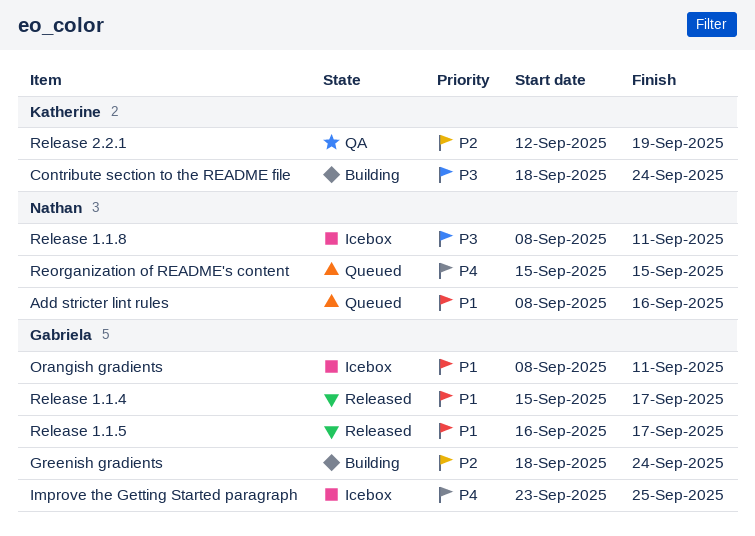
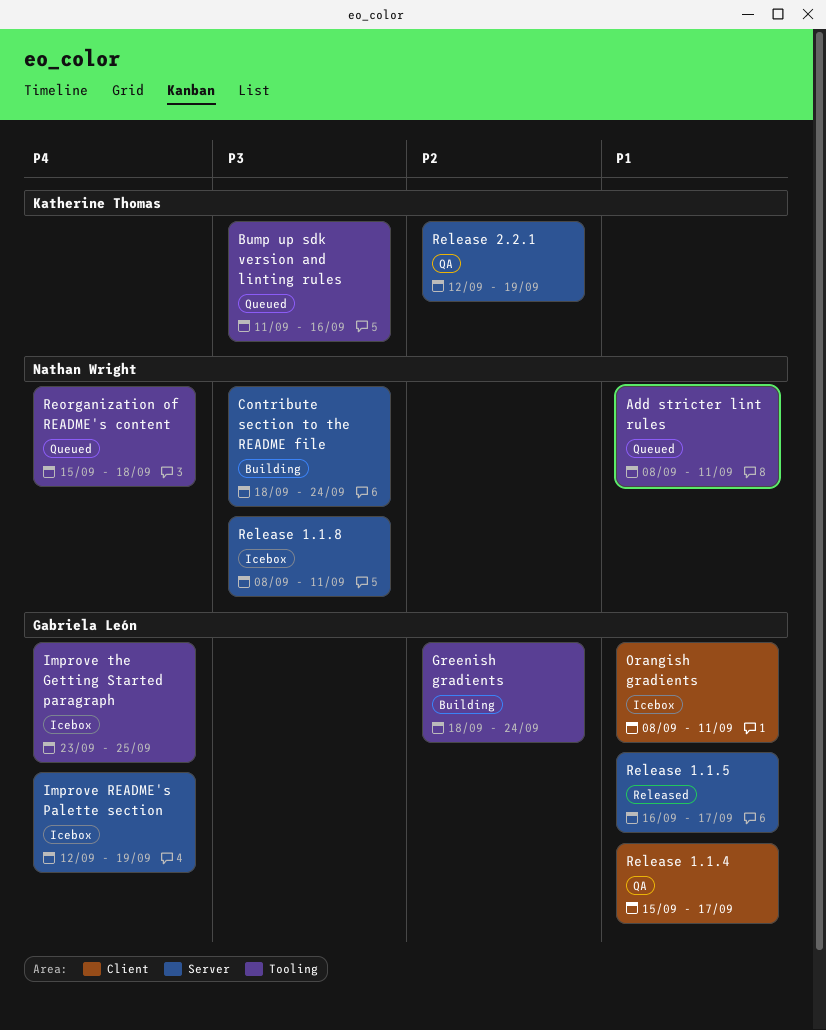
Add stricter lint rules, due: Sep 16 -> Sep 11
Bump up sdk version and linting rules: none -> present
Contribute section to the README file, owner: Katherine Thomas -> Nathan Wright
Improve README's Palette section: none -> present
Release 1.1.4, status: Released -> QA
Reorganization of README's content, due: Sep 15 -> Sep 18

